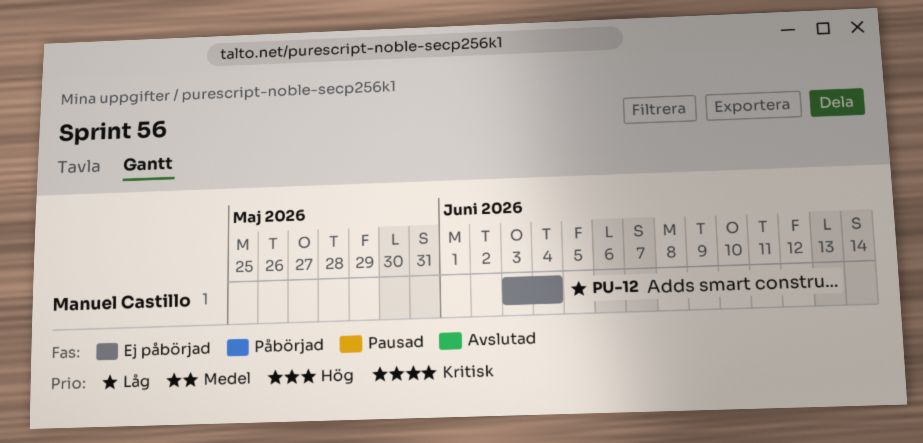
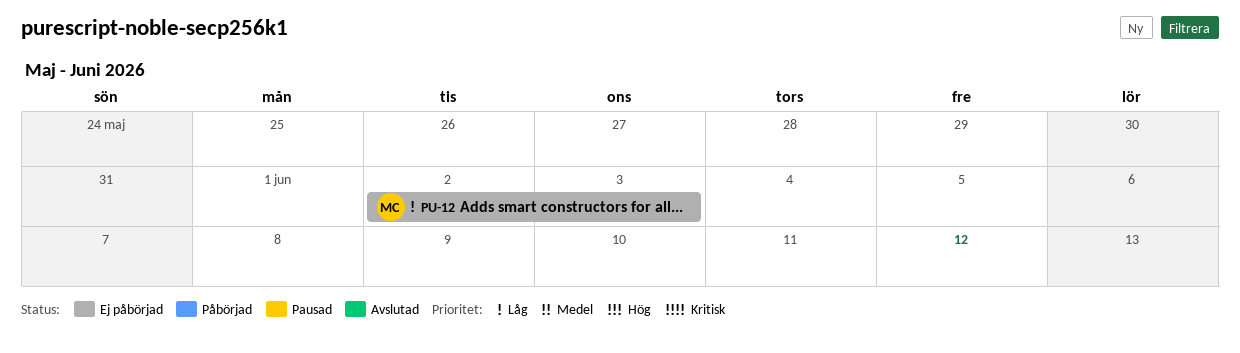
PU-12, start: Jun 3 -> Jun 2
PU-12, due: Jun 4 -> Jun 3

